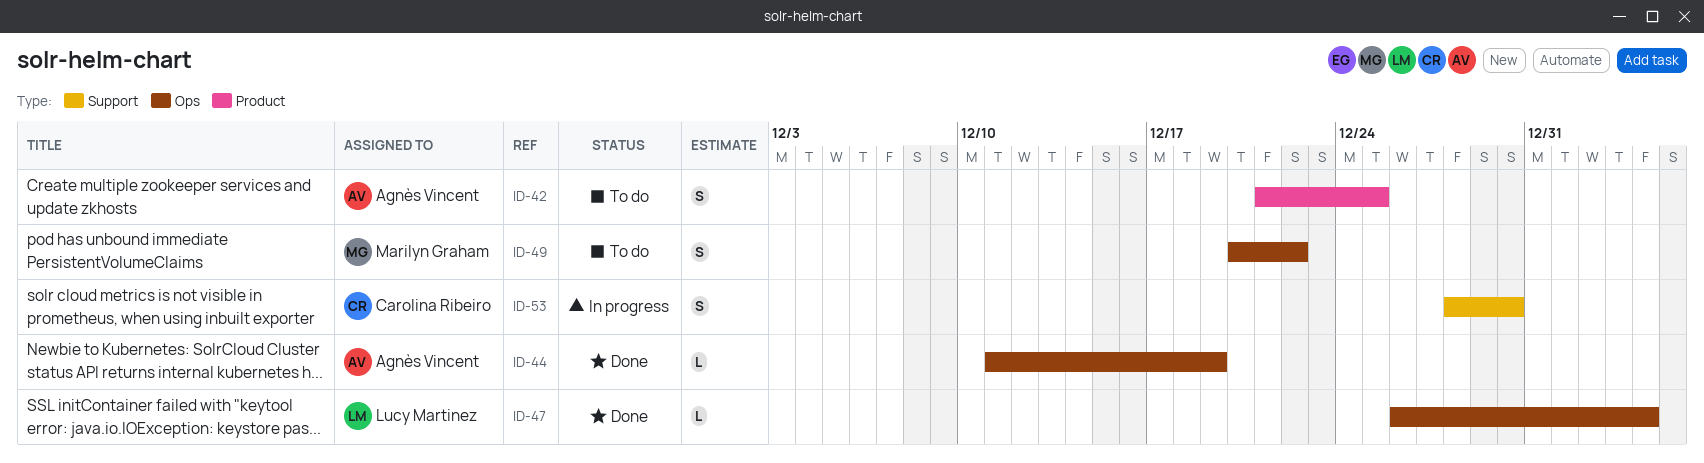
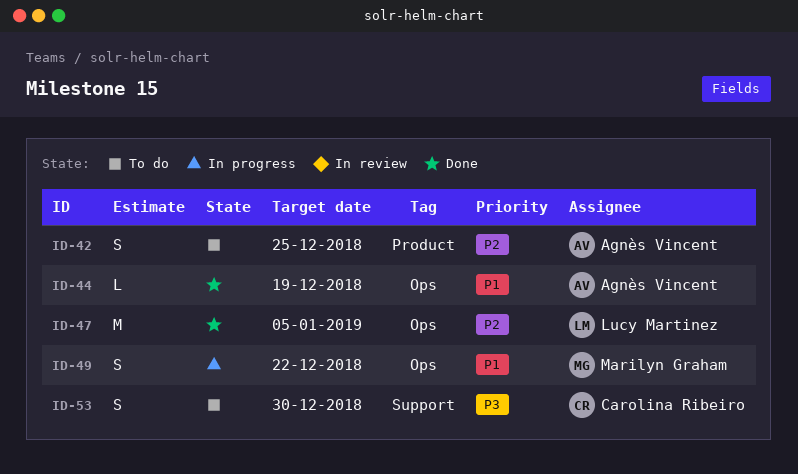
ID-47, estimate: L -> M
ID-47, due: Jan 4 -> Jan 5
ID-49, status: To do -> In progress
ID-53, status: In progress -> To do

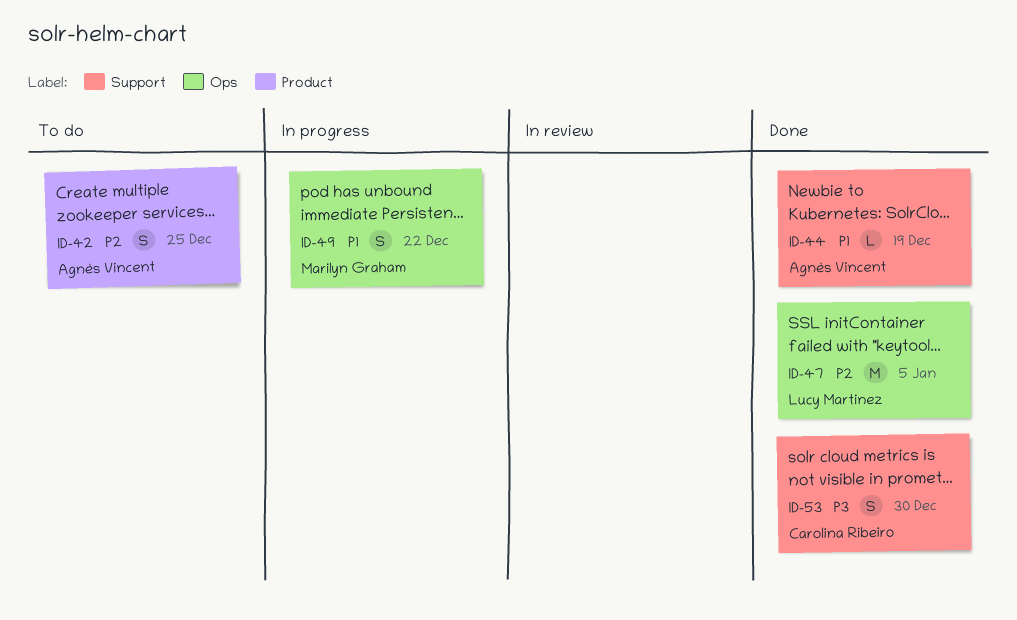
ID-44, label: Ops -> Support
ID-53, status: To do -> Done

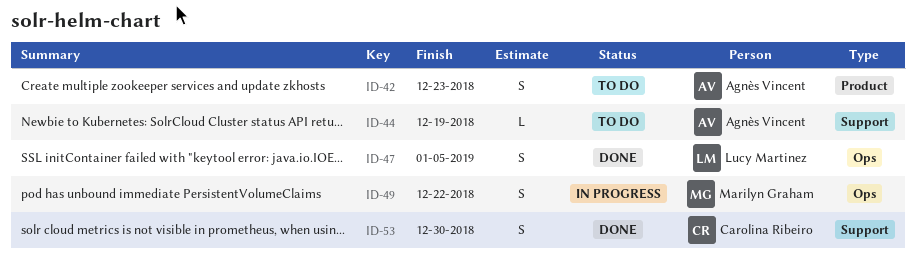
ID-42, due: Dec 25 -> Dec 23
ID-44, status: Done -> To do
ID-47, estimate: M -> S

